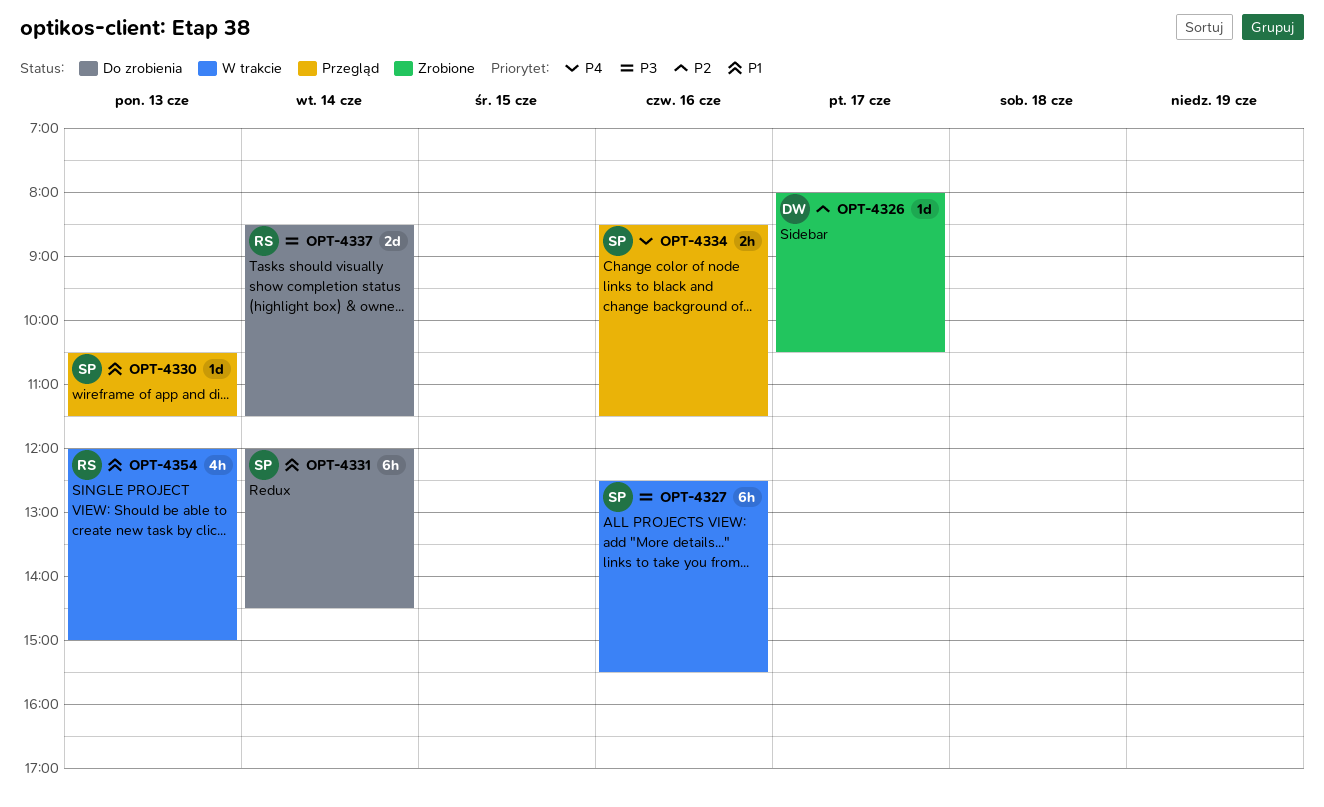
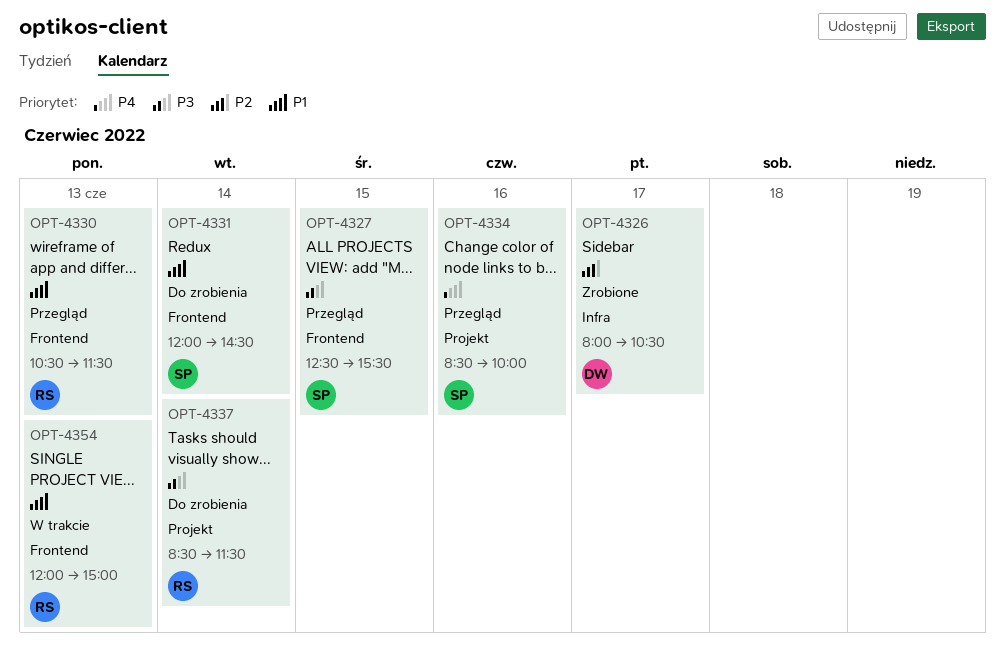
OPT-4327, status: W trakcie -> Przegląd
OPT-4327, day: Jun 16 -> Jun 15
OPT-4330, owner: SP -> RS
OPT-4334, ends: 11:30 -> 10:00

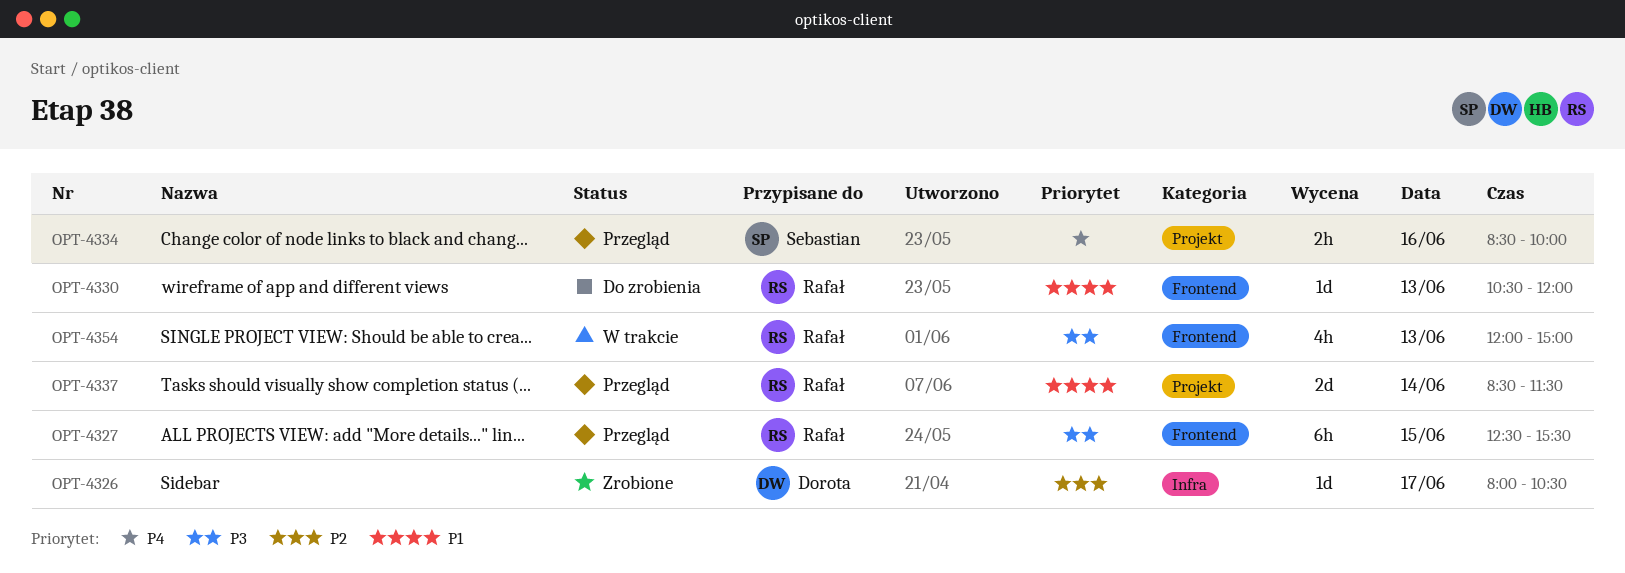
OPT-4327, owner: Sebastian -> Rafał
OPT-4330, status: Przegląd -> Do zrobienia
OPT-4330, ends: 11:30 -> 12:00
OPT-4331: present -> none
OPT-4337, status: Do zrobienia -> Przegląd
OPT-4337, priority: P3 -> P1
OPT-4354, priority: P1 -> P3

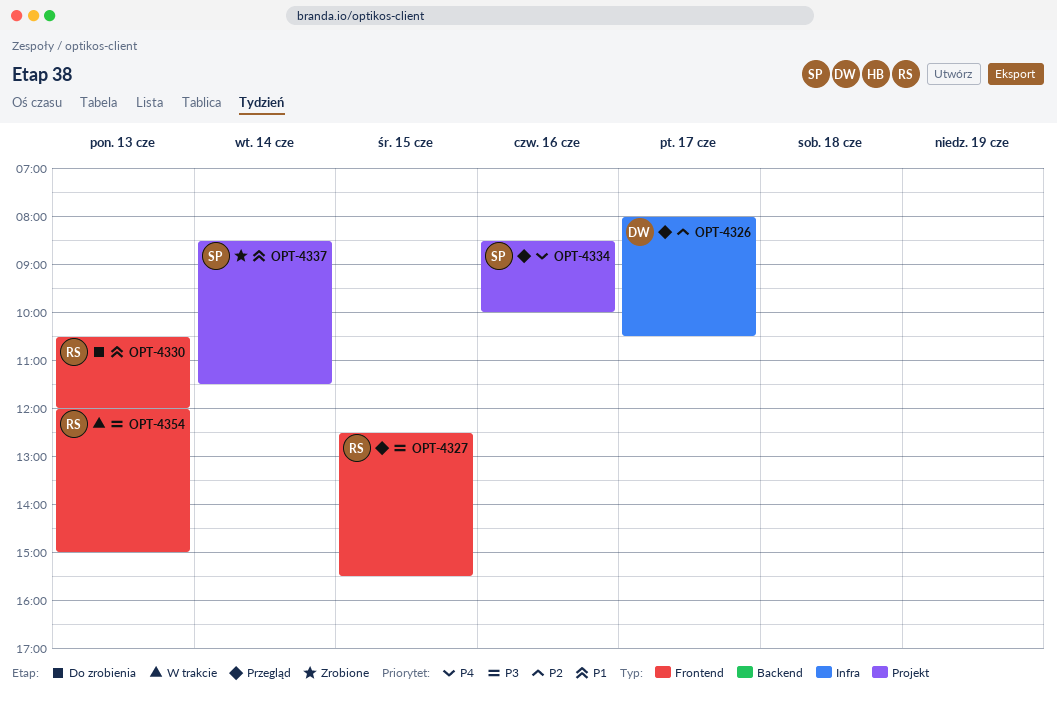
OPT-4326, status: Zrobione -> Przegląd
OPT-4337, status: Przegląd -> Zrobione
OPT-4337, owner: Rafał -> Sebastian

